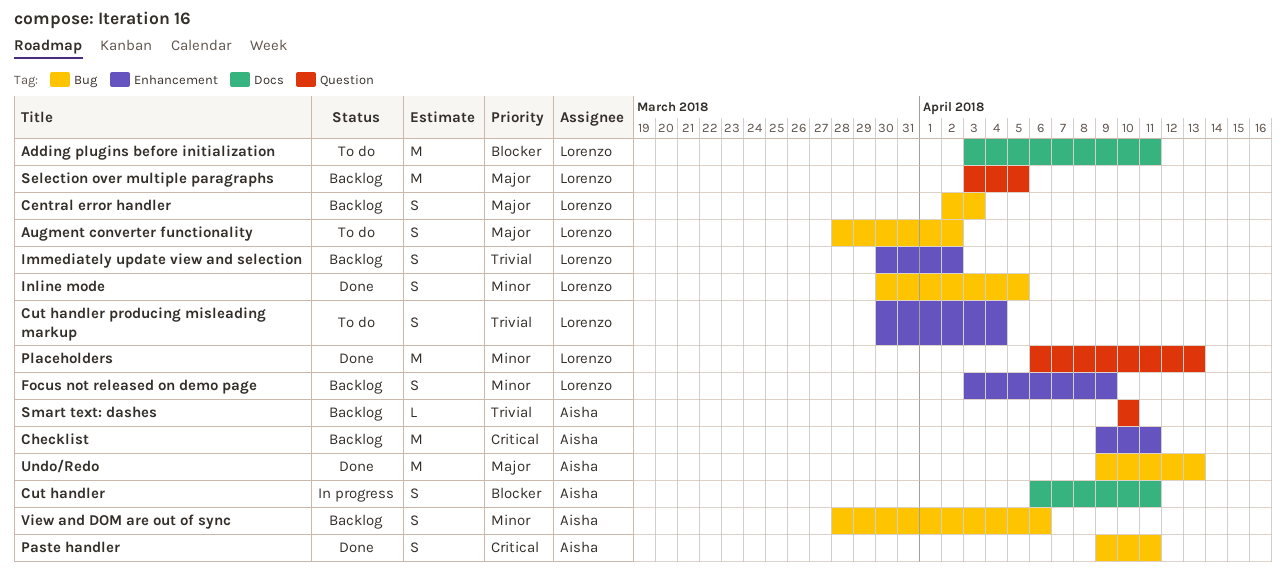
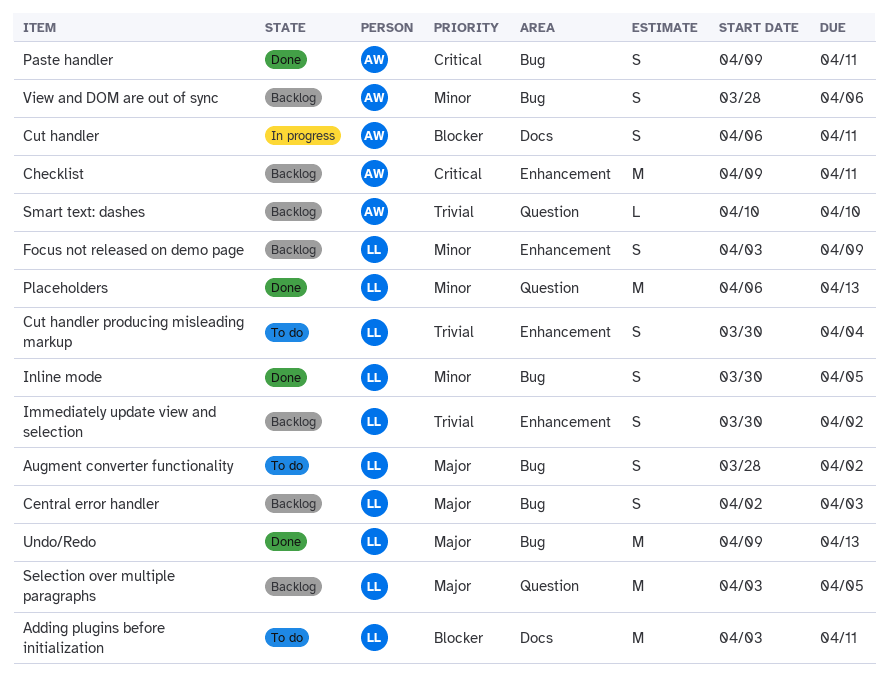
Undo/Redo, owner: Aisha -> Lorenzo

